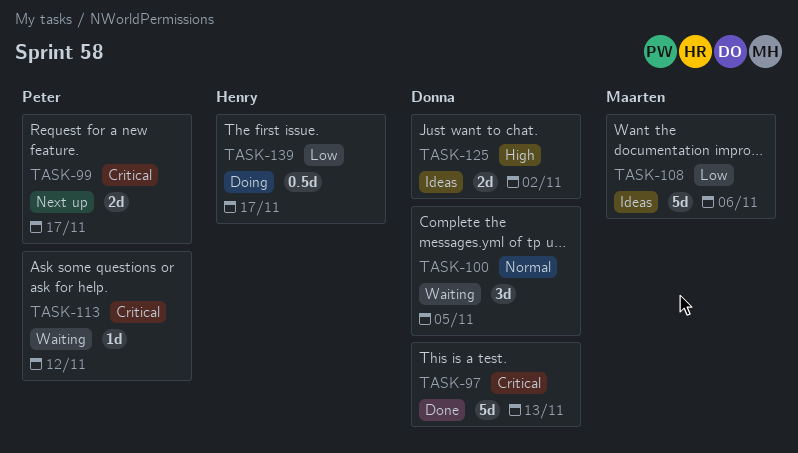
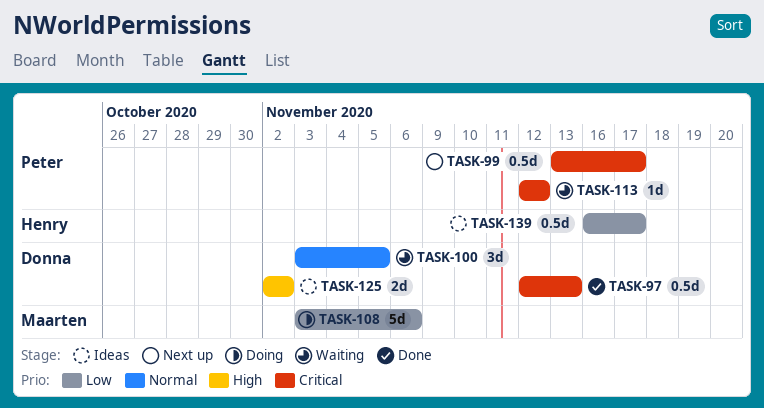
TASK-97, estimate: 5d -> 0.5d
TASK-99, estimate: 2d -> 0.5d
TASK-108, status: Ideas -> Doing
TASK-139, status: Doing -> Ideas

